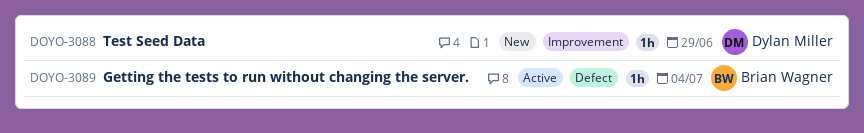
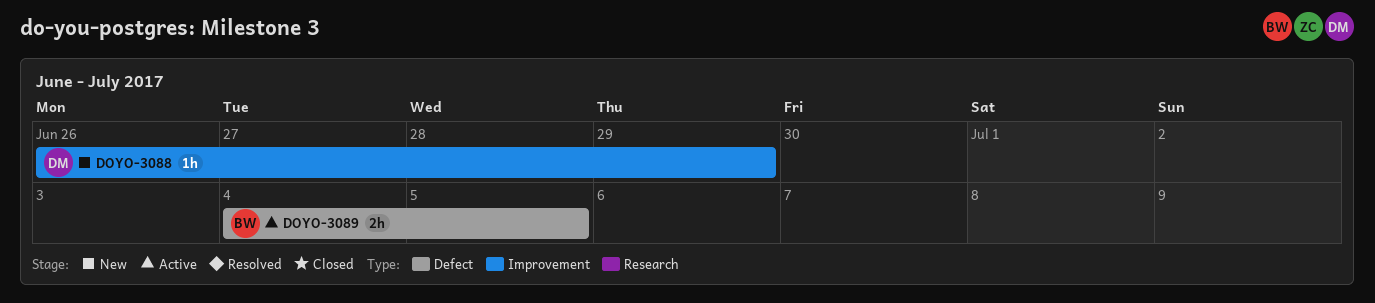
DOYO-3089, estimate: 1h -> 2h
DOYO-3089, due: Jul 4 -> Jul 5

